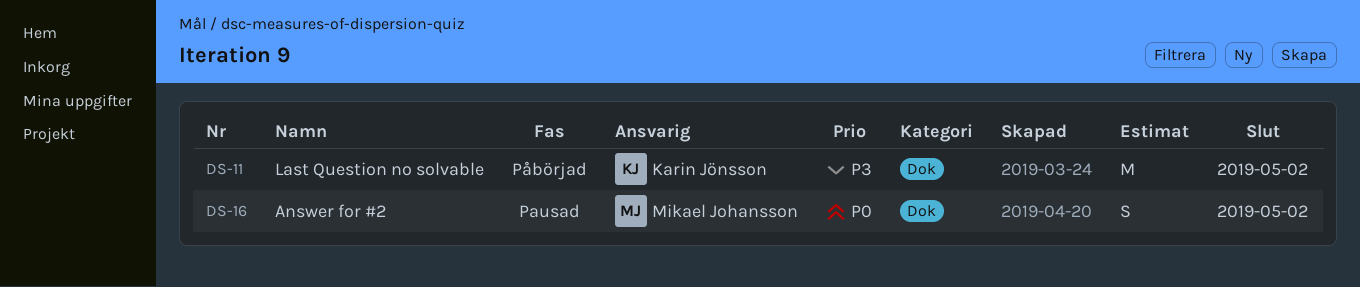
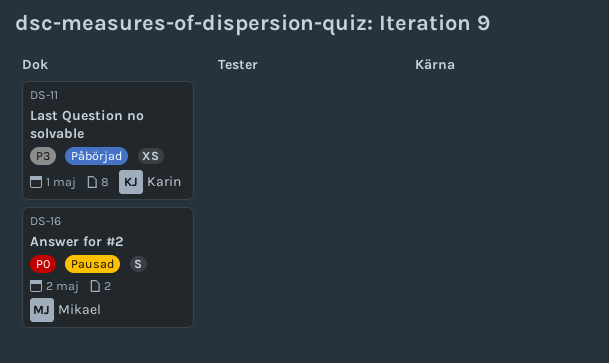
DS-11, estimate: M -> XS
DS-11, due: May 2 -> May 1

